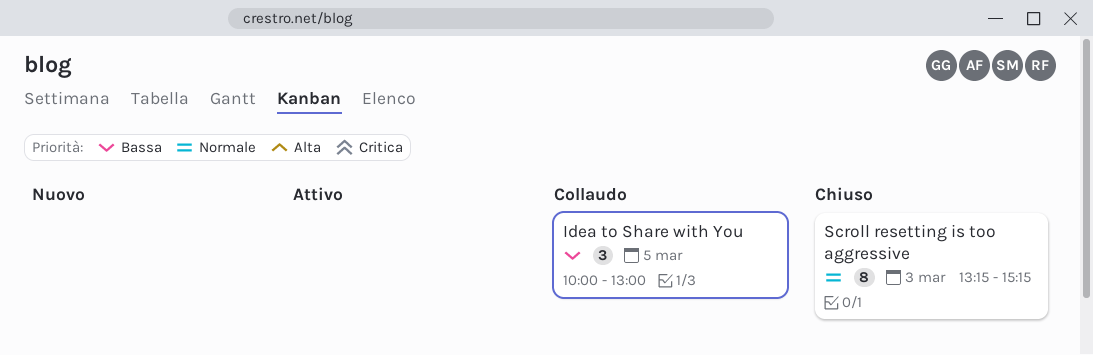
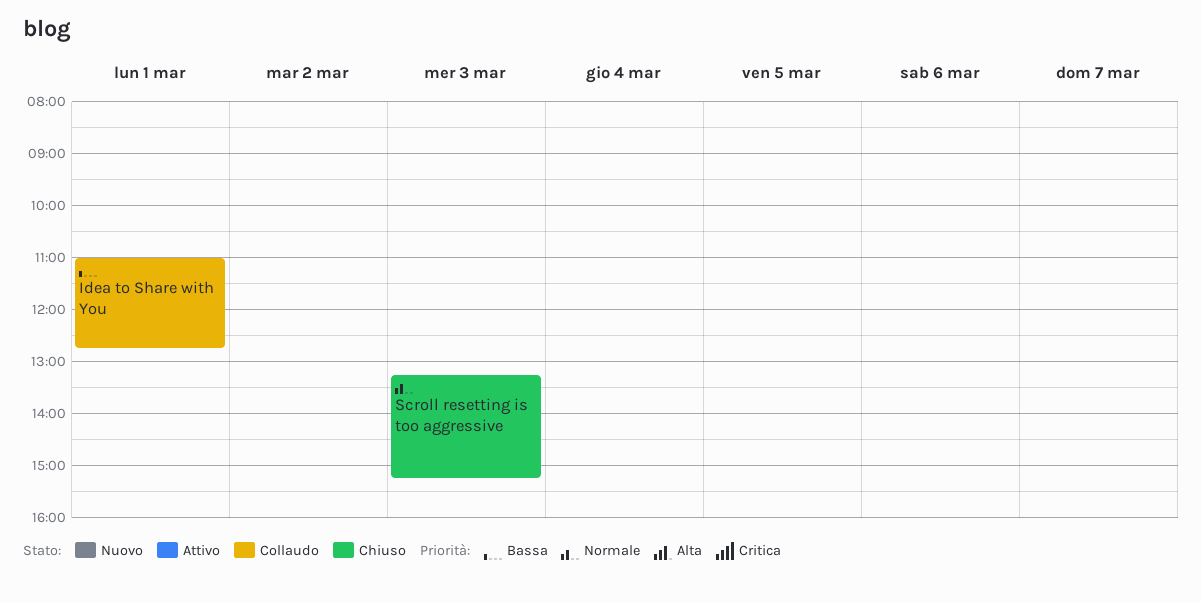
Idea to Share with You, day: Mar 5 -> Mar 1
Idea to Share with You, begins: 10:00 -> 11:00
Idea to Share with You, ends: 13:00 -> 12:45

